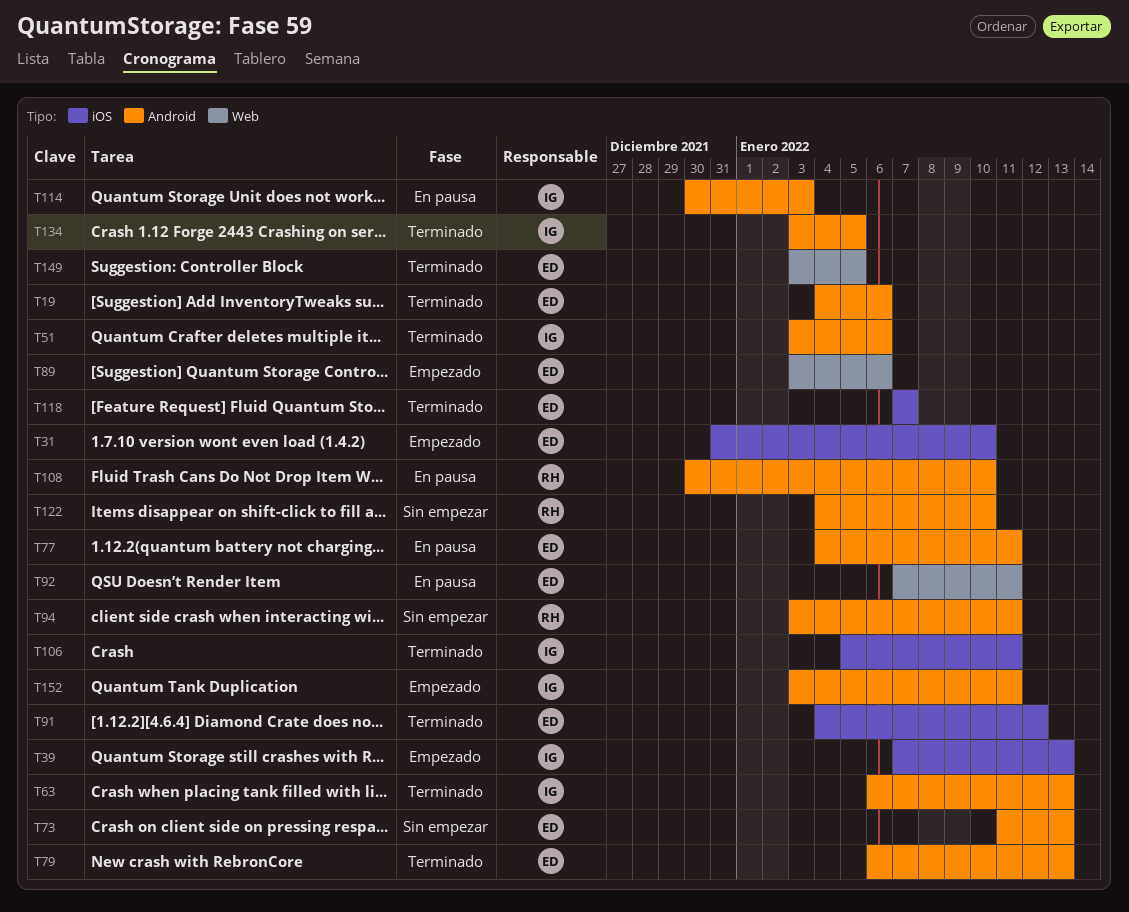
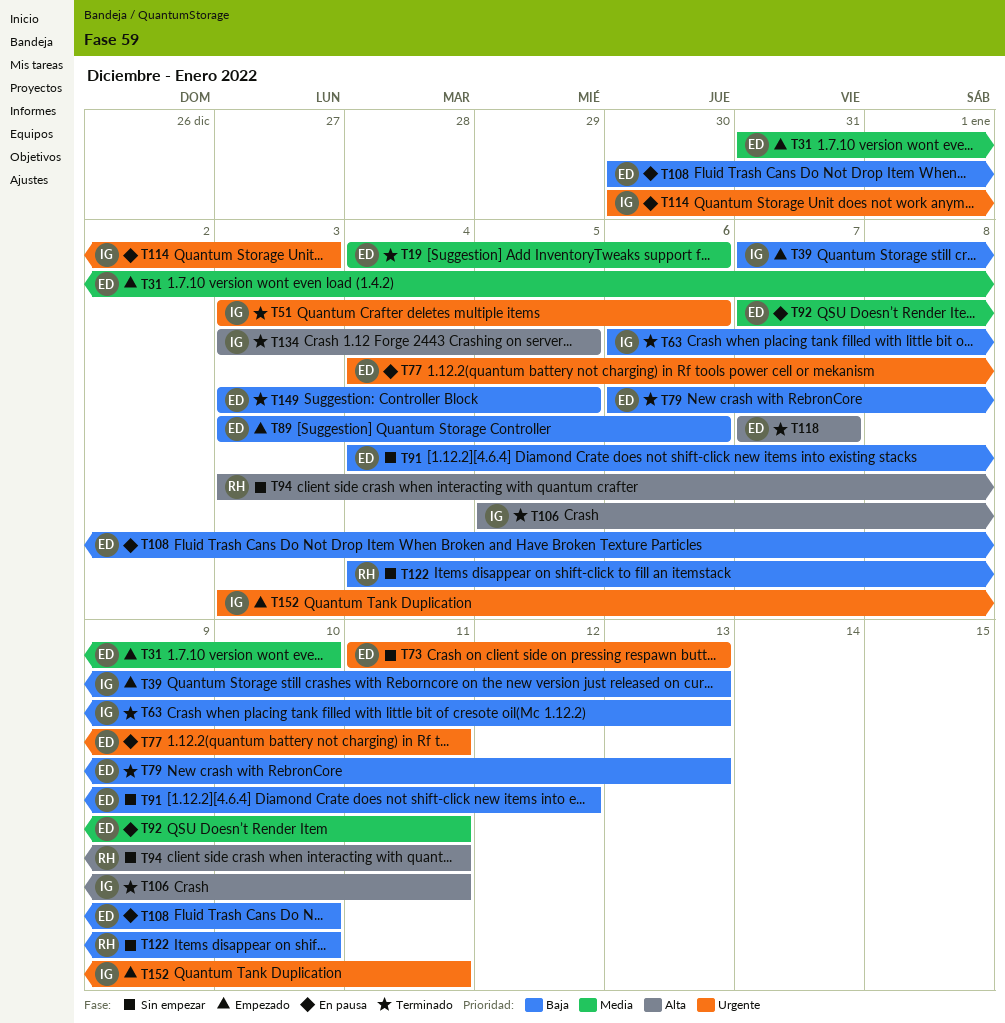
T91, status: Terminado -> Sin empezar
T108, owner: RH -> ED

